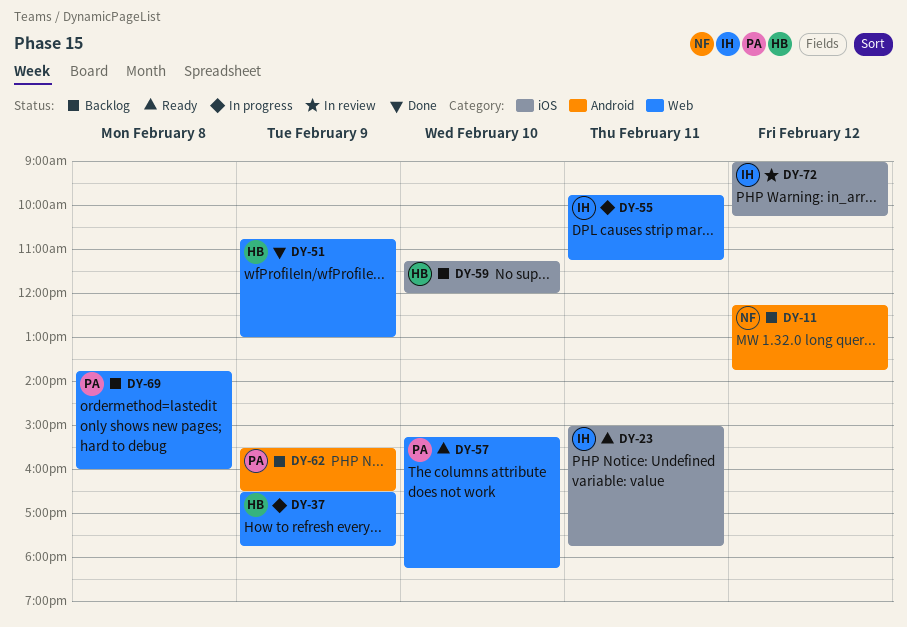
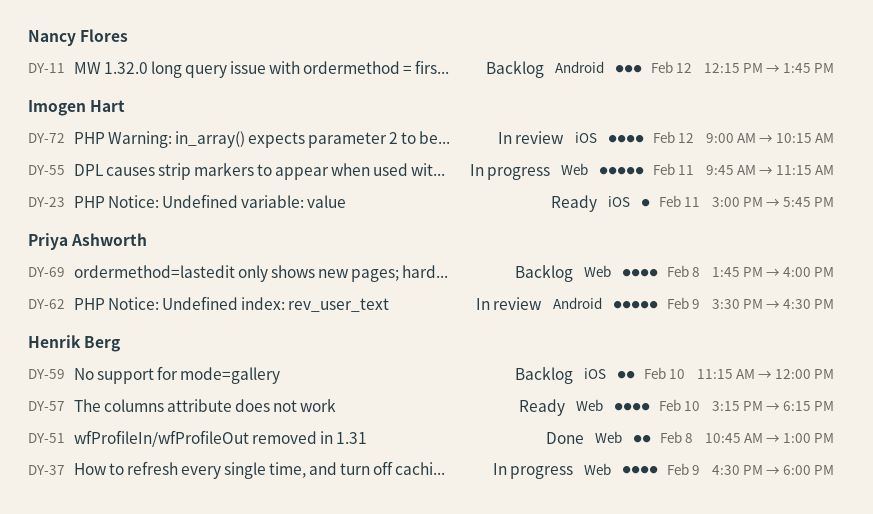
DY-37, ends: 17:45 -> 18:00
DY-51, day: Feb 9 -> Feb 8
DY-57, owner: Priya Ashworth -> Henrik Berg
DY-62, status: Backlog -> In review

